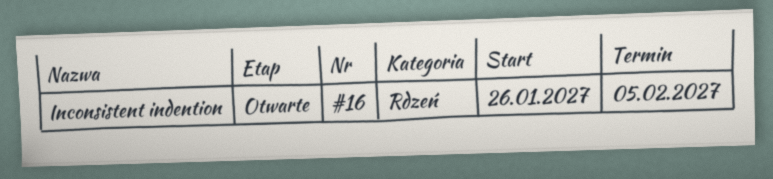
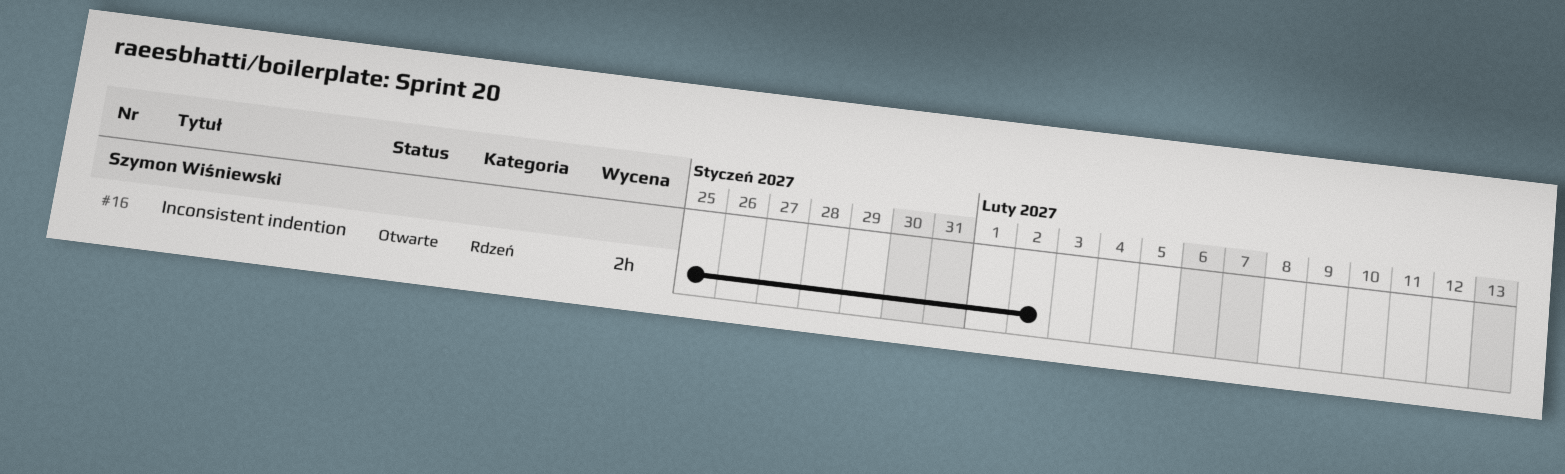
#16, start: Jan 26 -> Jan 25
#16, due: Feb 5 -> Feb 2

